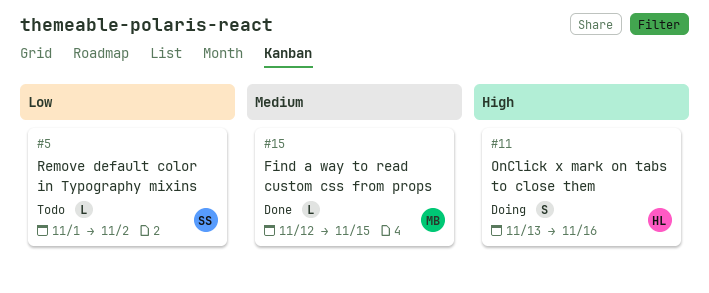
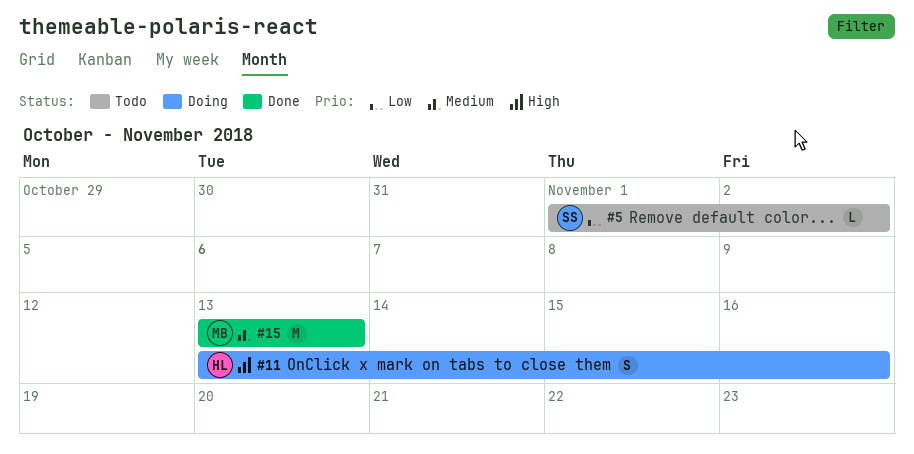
#15, estimate: L -> M
#15, start: Nov 12 -> Nov 13
#15, due: Nov 15 -> Nov 13

